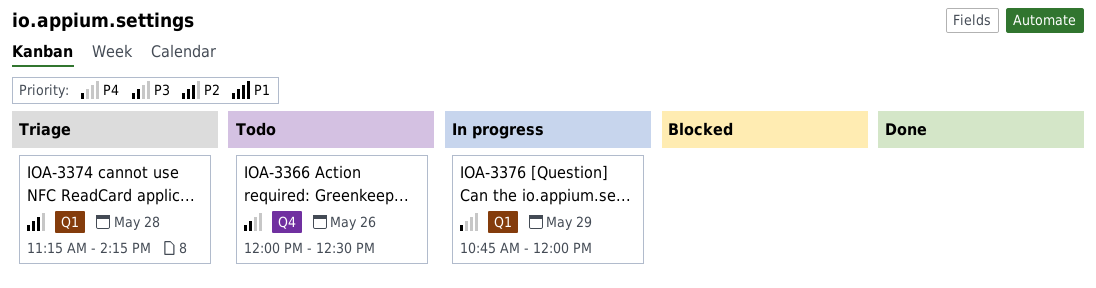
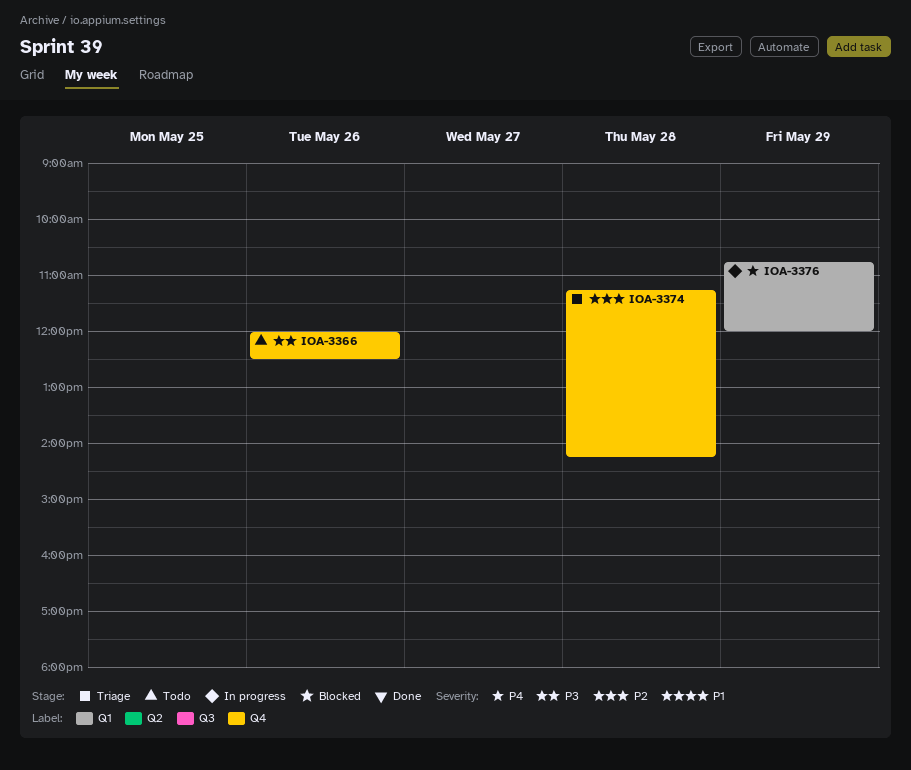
IOA-3374, label: Q1 -> Q4

